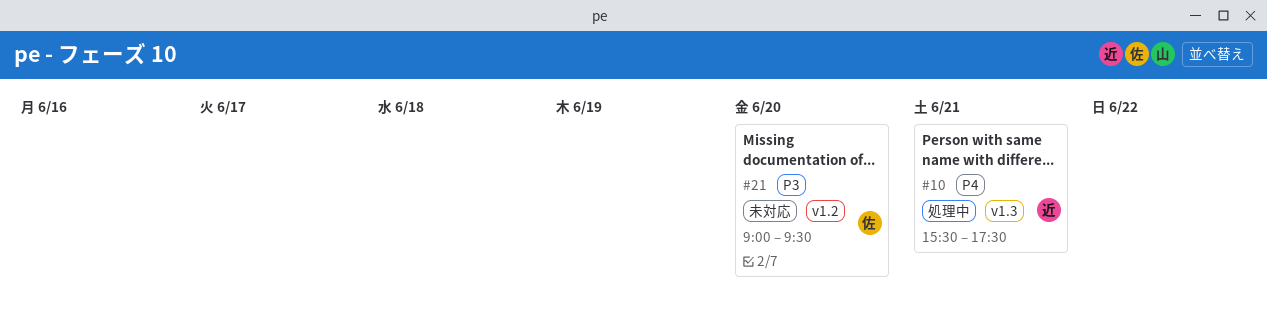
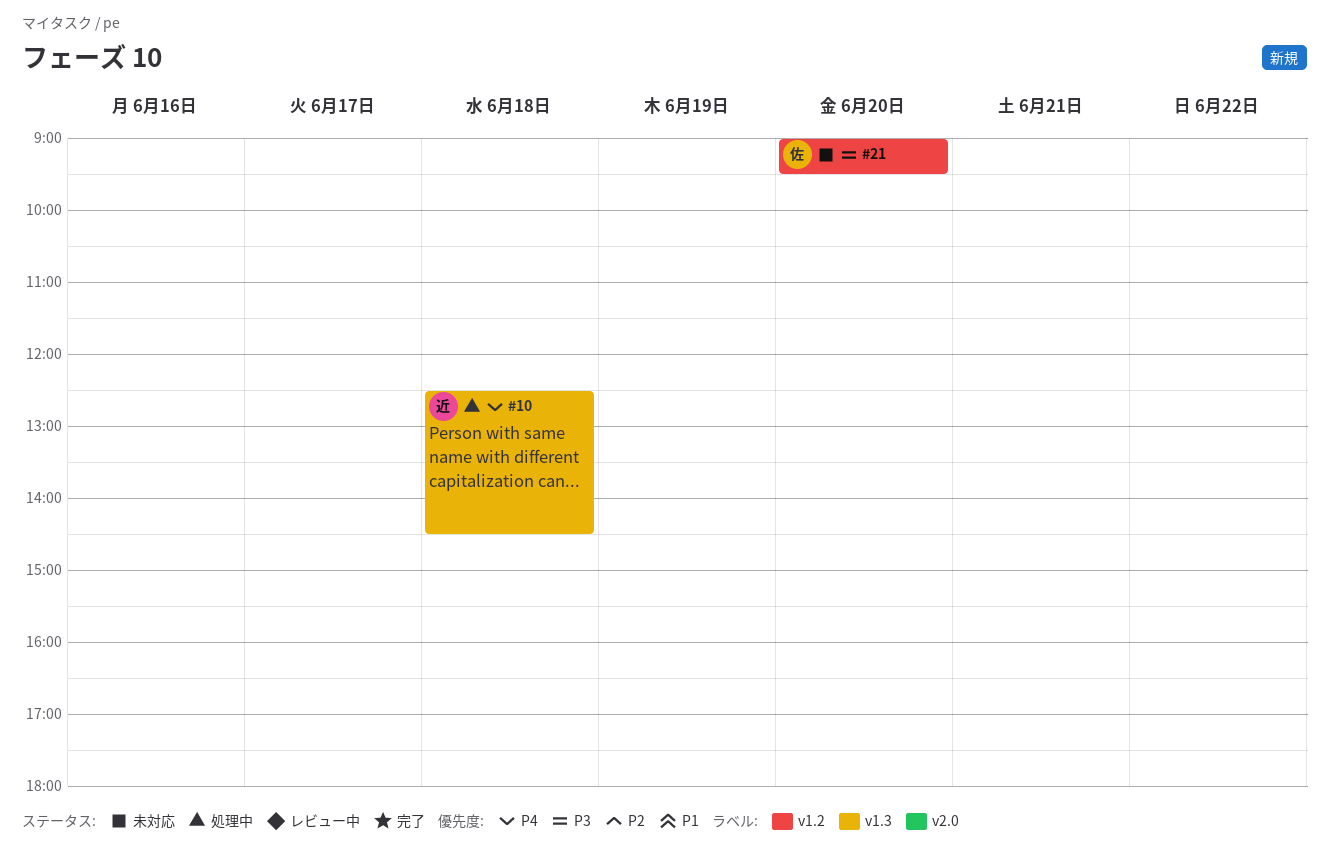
#10, day: Jun 21 -> Jun 18
#10, begins: 15:30 -> 12:30
#10, ends: 17:30 -> 14:30

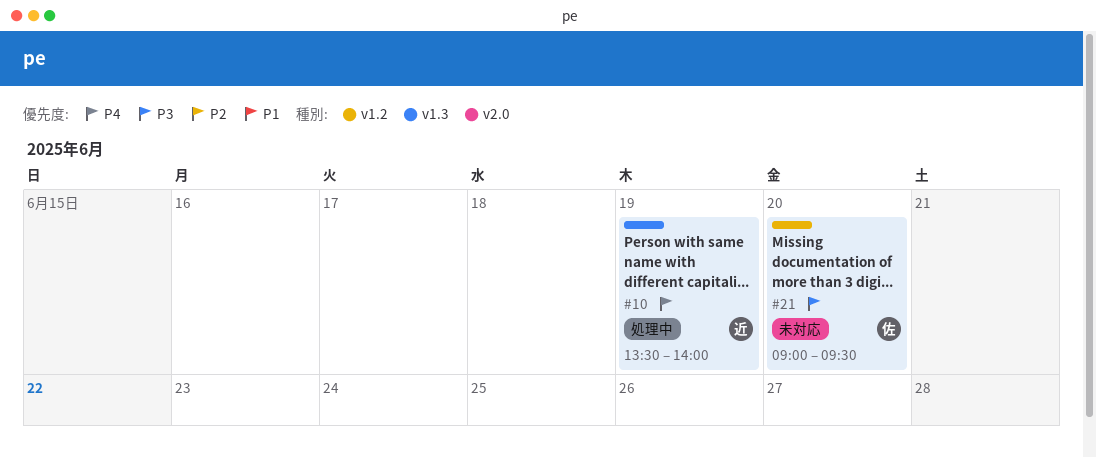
#10, day: Jun 18 -> Jun 19
#10, begins: 12:30 -> 13:30
#10, ends: 14:30 -> 14:00

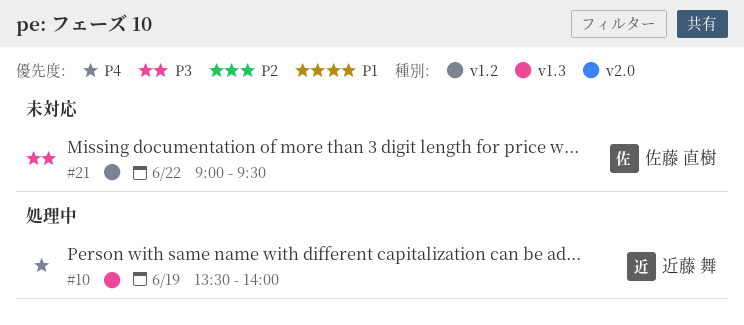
#21, day: Jun 20 -> Jun 22

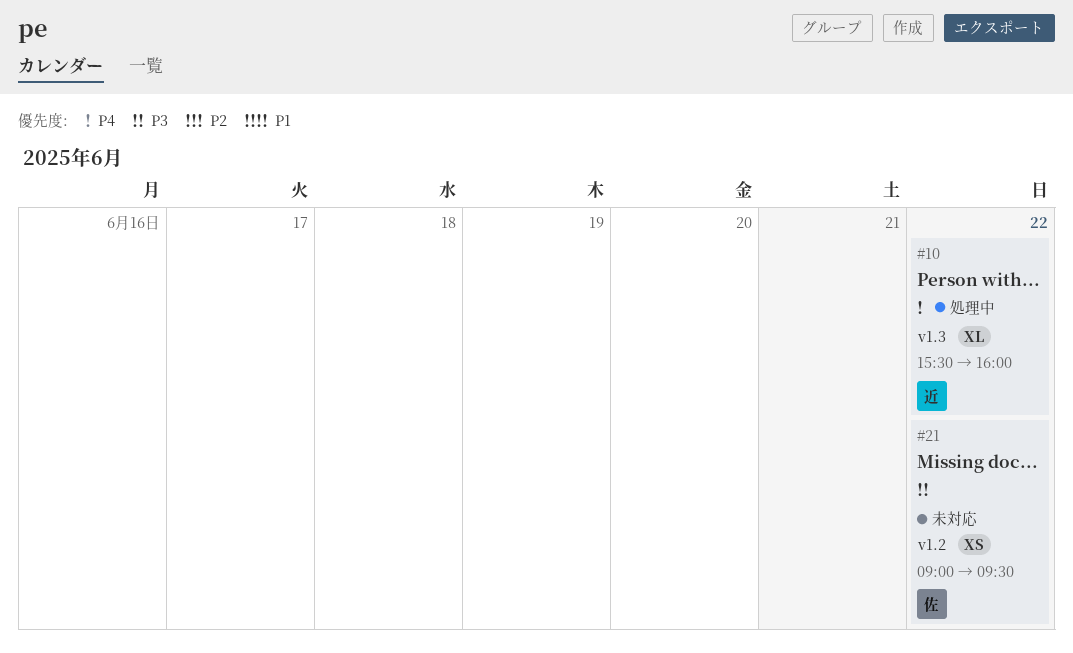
#10, day: Jun 19 -> Jun 22
#10, begins: 13:30 -> 15:30
#10, ends: 14:00 -> 16:00

